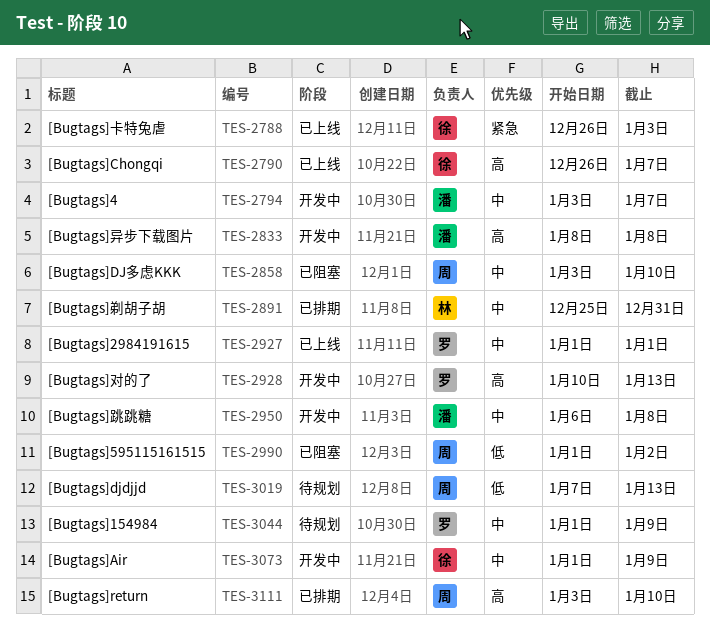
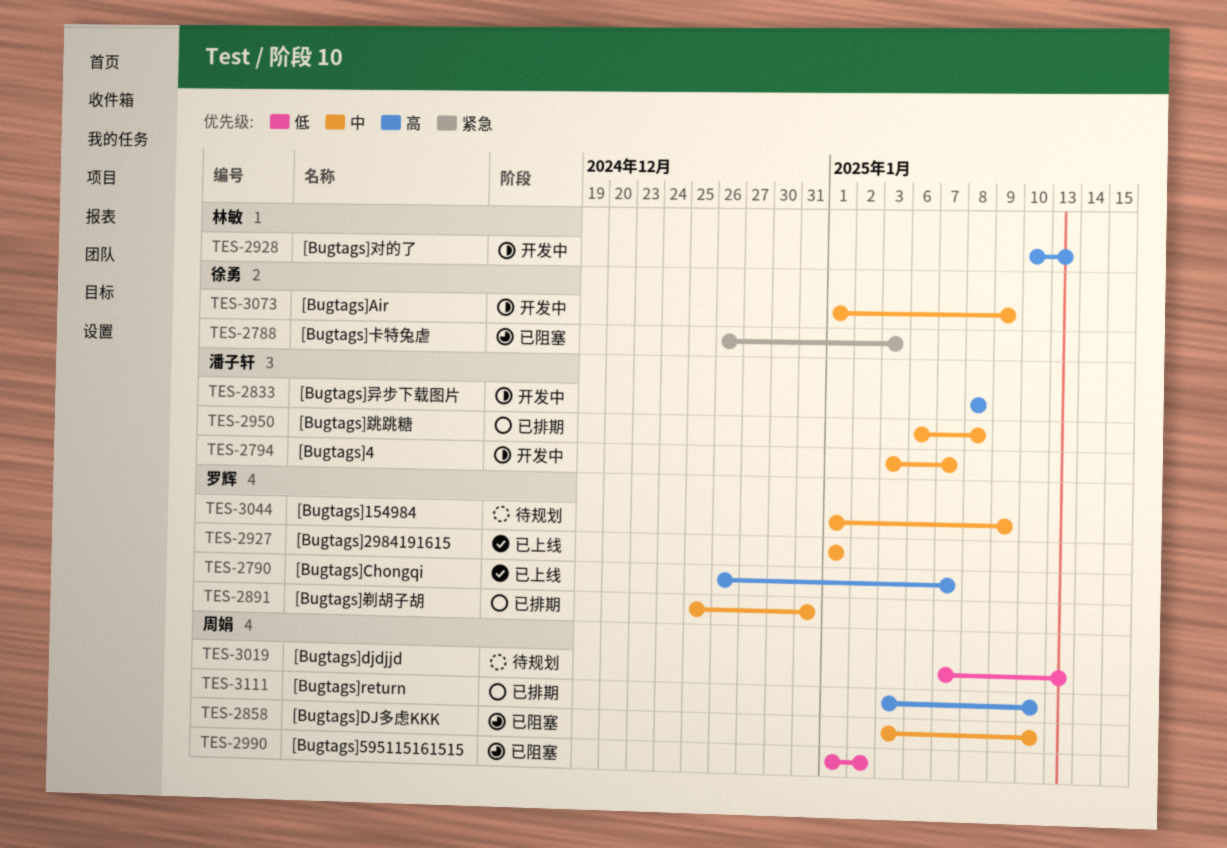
TES-2788, status: 已上线 -> 已阻塞
TES-2790, owner: 徐勇 -> 罗辉
TES-2891, owner: 林敏 -> 罗辉
TES-2928, owner: 罗辉 -> 林敏
TES-2950, status: 开发中 -> 已排期

